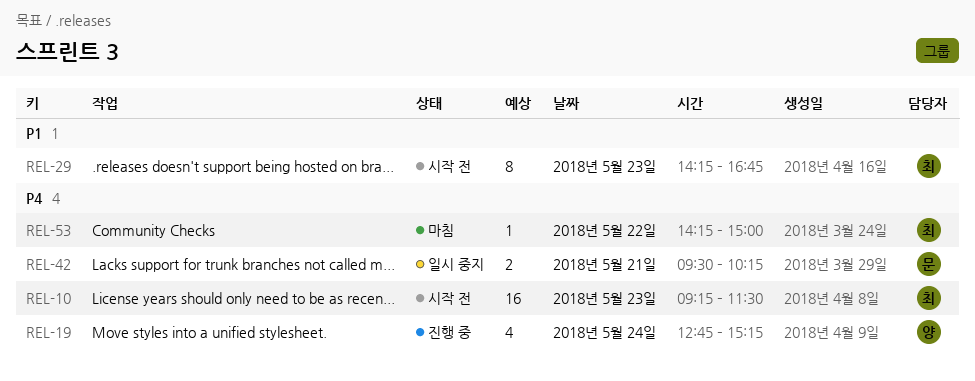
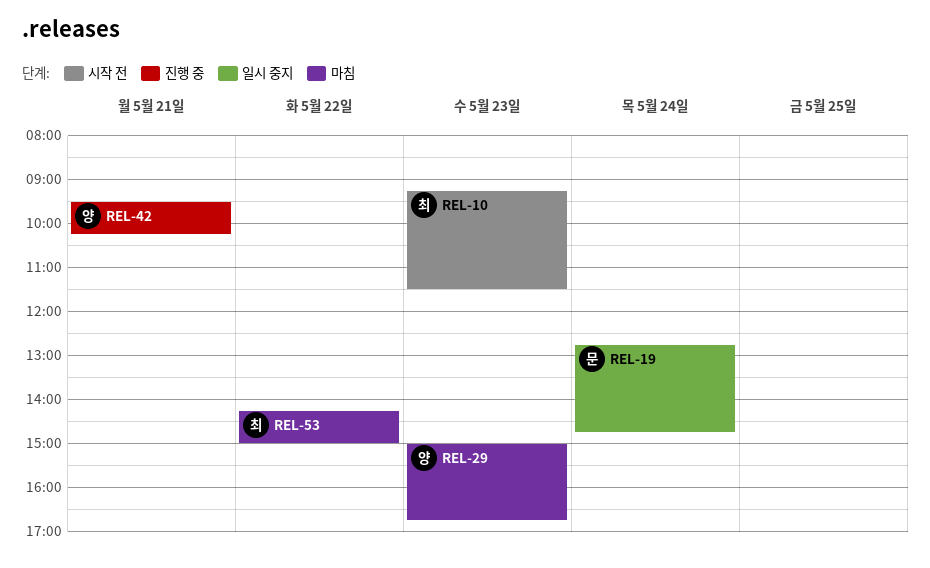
REL-19, status: 진행 중 -> 일시 중지
REL-19, owner: 양 -> 문
REL-19, ends: 15:15 -> 14:45
REL-29, status: 시작 전 -> 마침
REL-29, owner: 최 -> 양
REL-29, begins: 14:15 -> 15:00
REL-42, status: 일시 중지 -> 진행 중
REL-42, owner: 문 -> 양

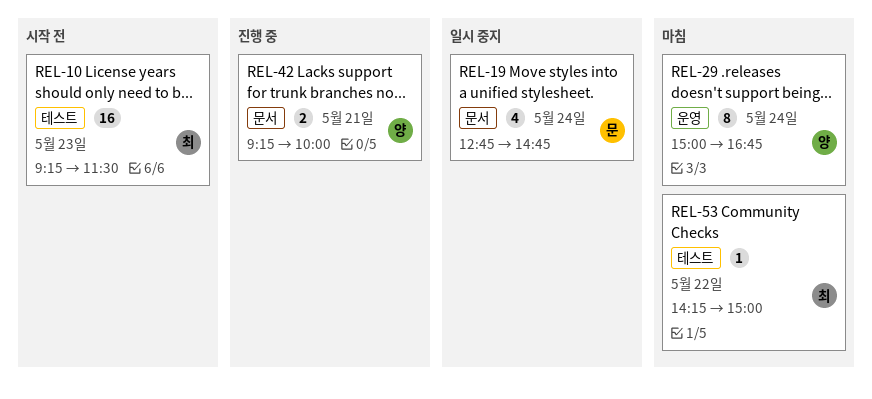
REL-29, day: May 23 -> May 24
REL-42, begins: 09:30 -> 09:15
REL-42, ends: 10:15 -> 10:00

